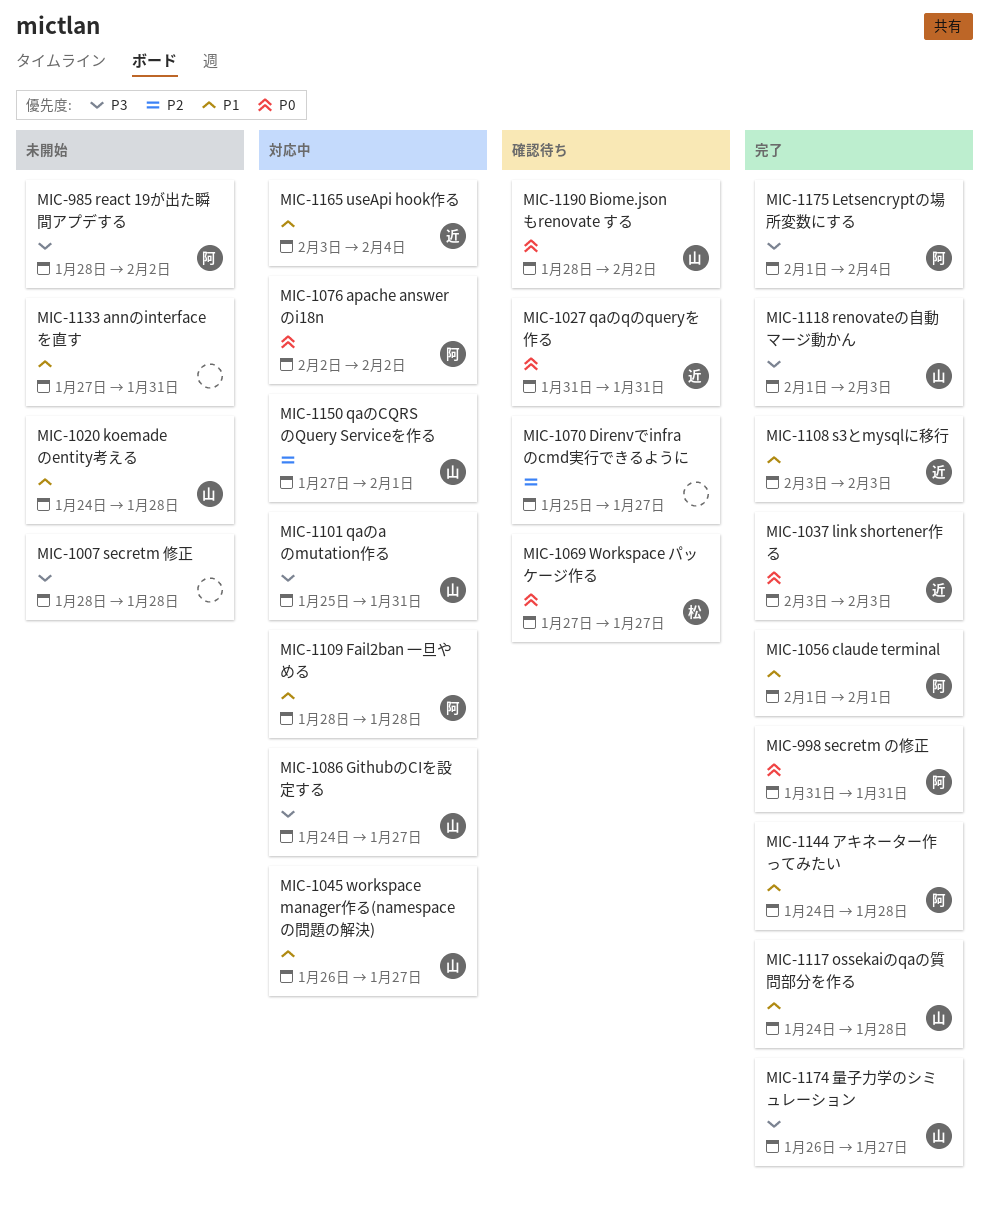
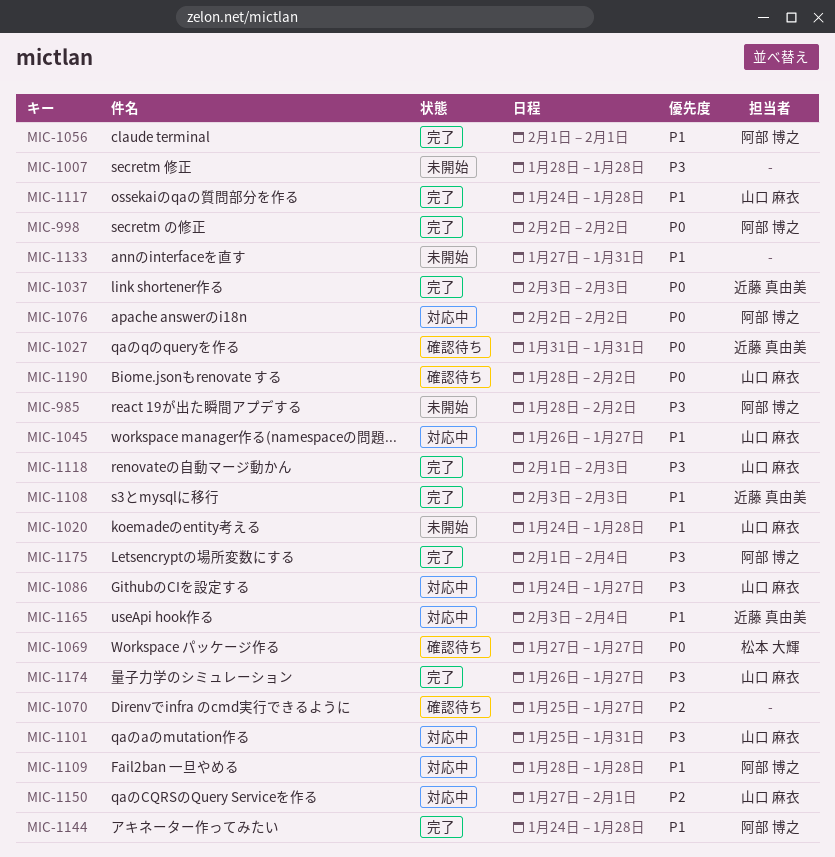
MIC-998, start: Jan 31 -> Feb 2
MIC-998, due: Jan 31 -> Feb 2

